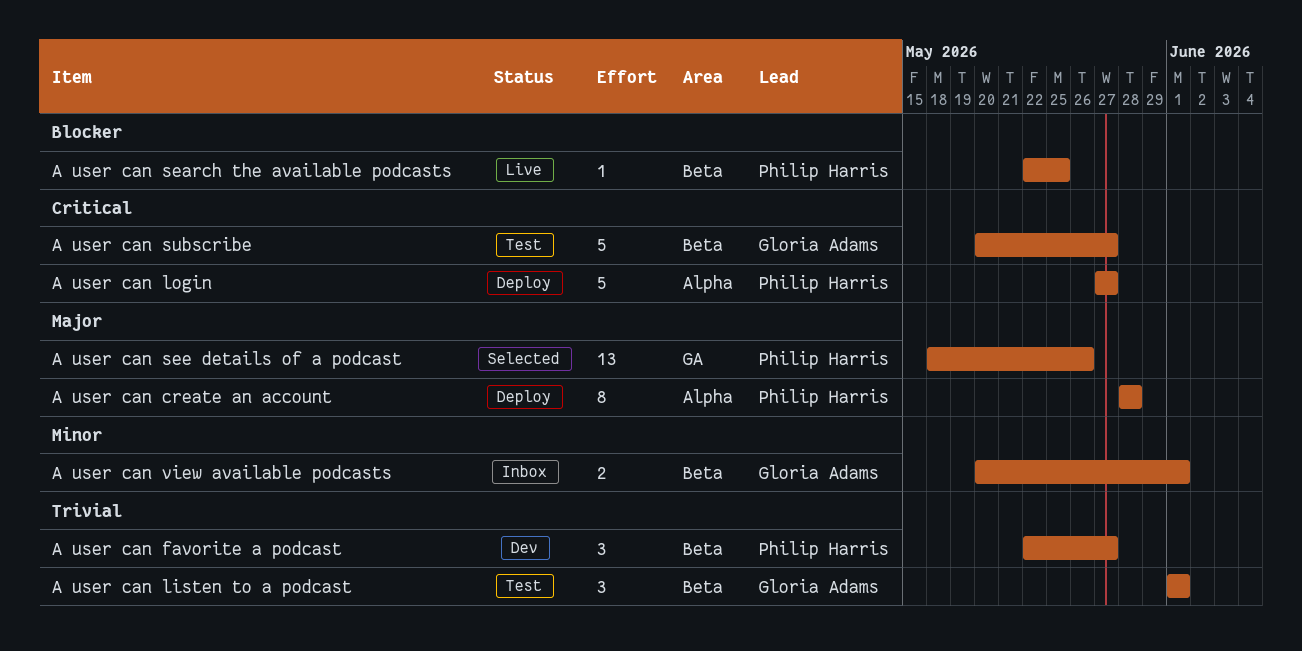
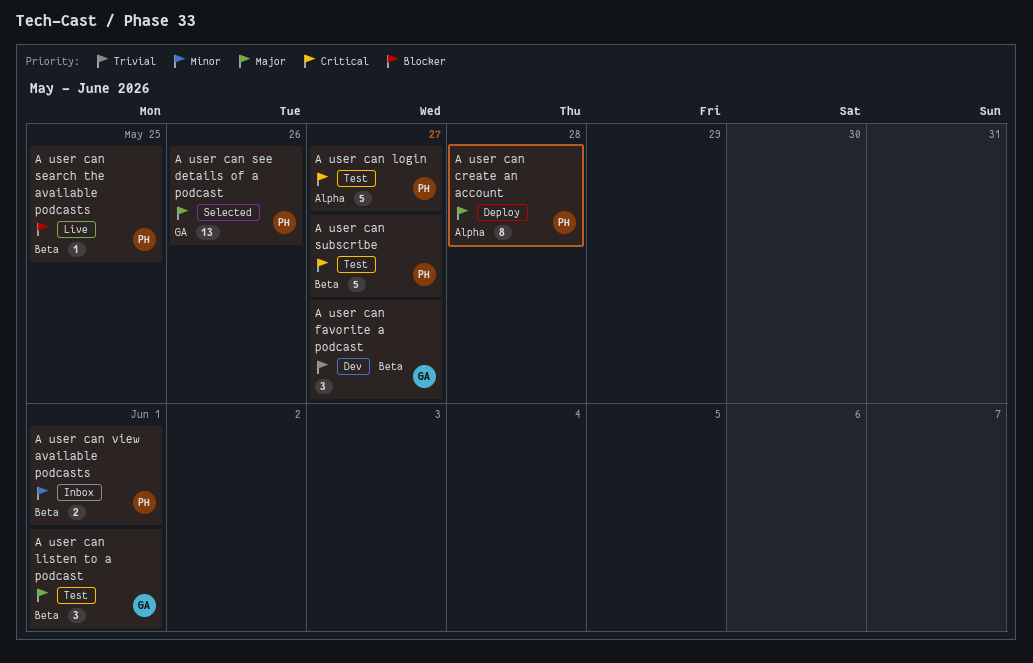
A user can favorite a podcast, owner: Philip Harris -> Gloria Adams
A user can listen to a podcast, priority: Trivial -> Major
A user can login, status: Deploy -> Test
A user can subscribe, owner: Gloria Adams -> Philip Harris
A user can view available podcasts, owner: Gloria Adams -> Philip Harris

